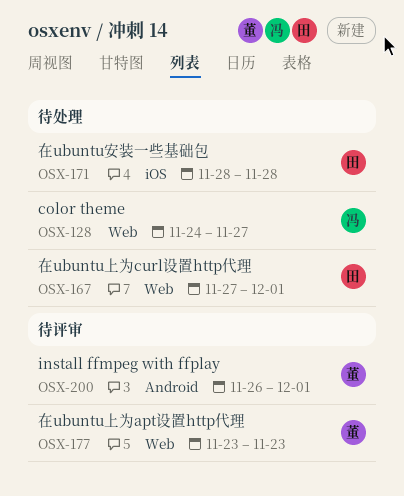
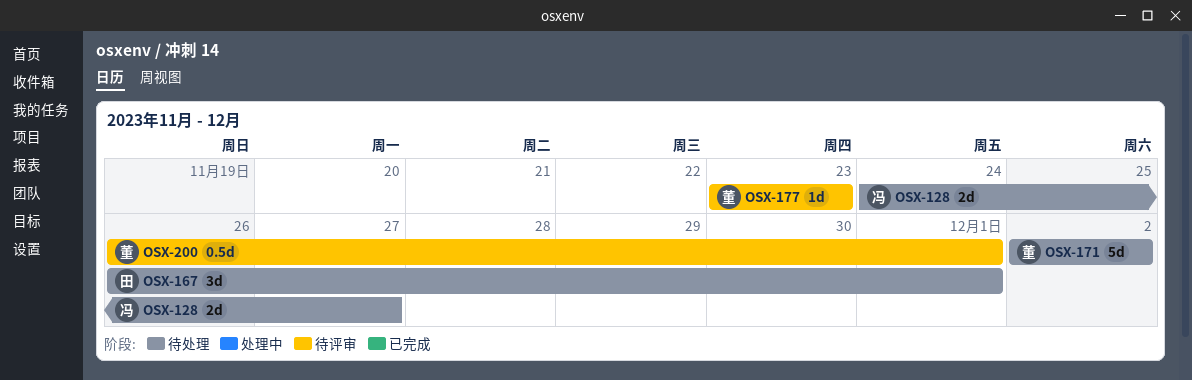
OSX-167, start: Nov 27 -> Nov 26
OSX-171, owner: 田 -> 董
OSX-171, start: Nov 28 -> Dec 2
OSX-171, due: Nov 28 -> Dec 2

